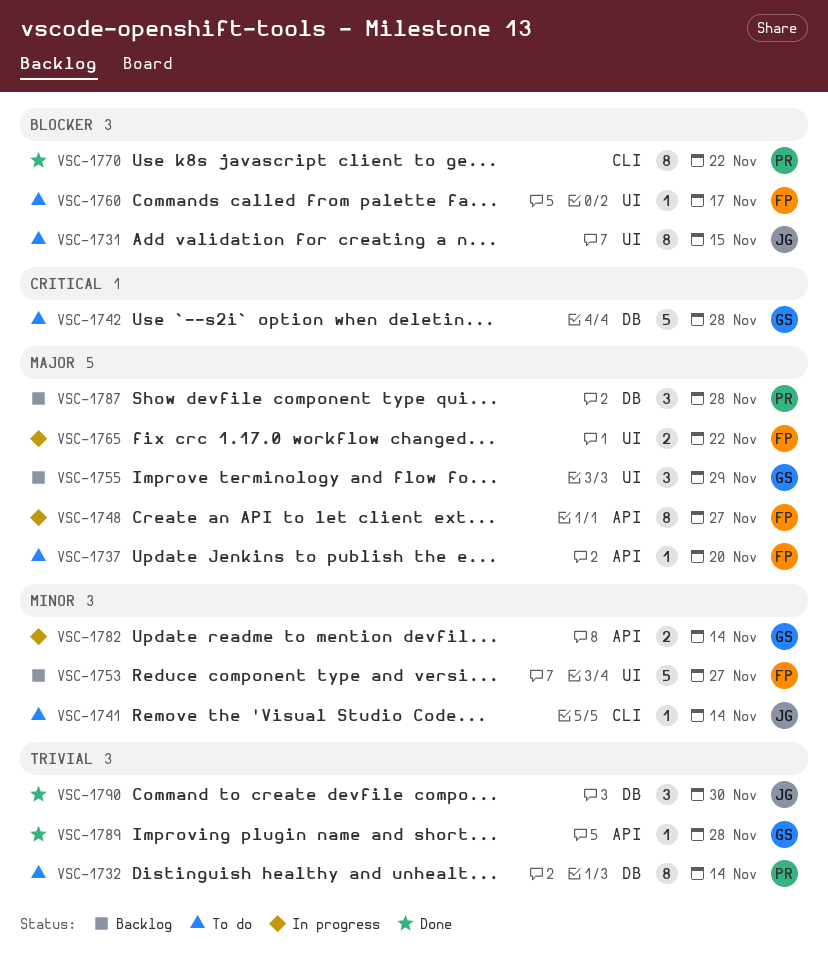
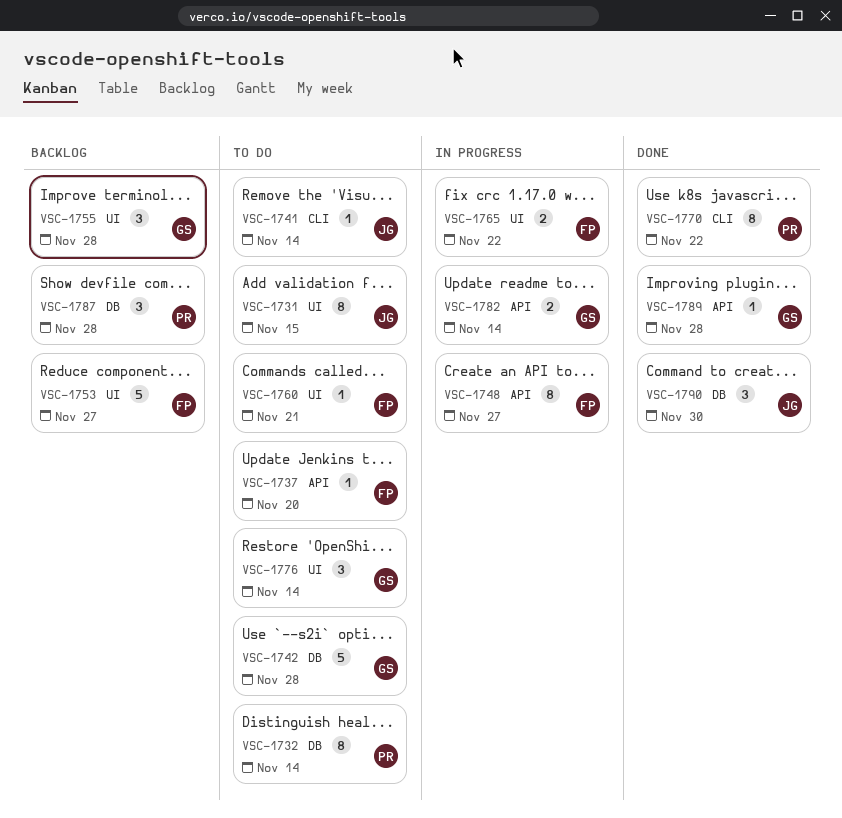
VSC-1755, due: Nov 29 -> Nov 28
VSC-1760, due: Nov 17 -> Nov 21
VSC-1776: none -> present

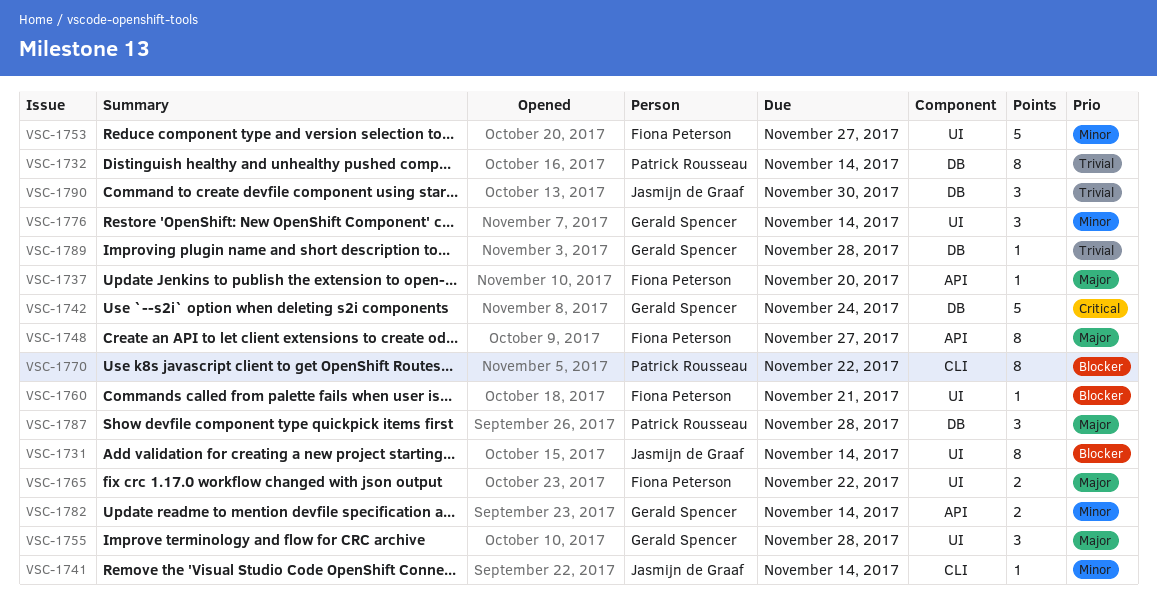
VSC-1731, due: Nov 15 -> Nov 14
VSC-1742, due: Nov 28 -> Nov 24
VSC-1789, label: API -> DB

